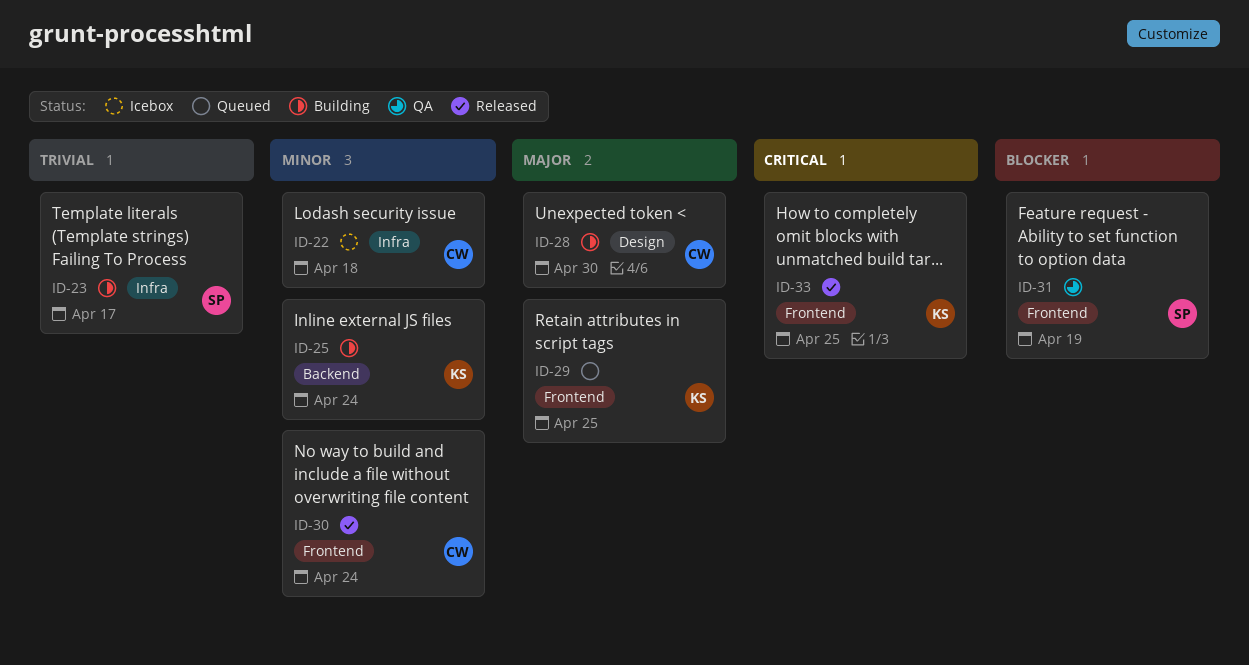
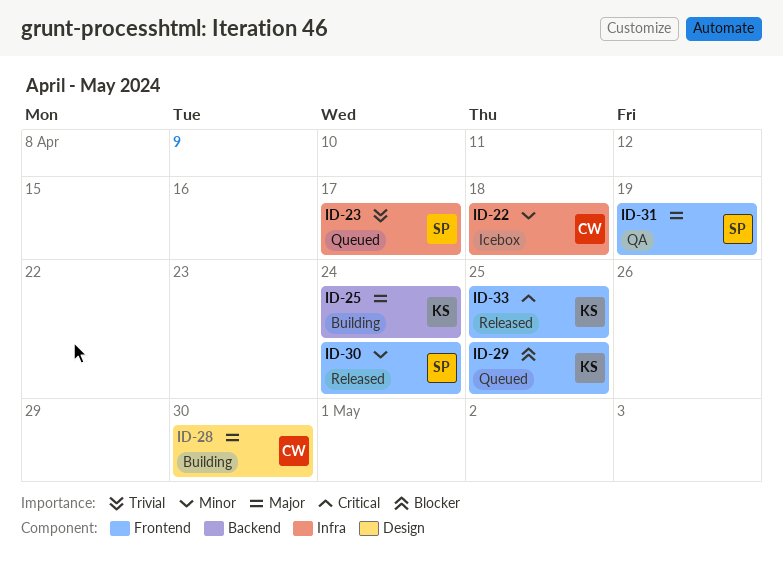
ID-23, status: Building -> Queued
ID-25, priority: Minor -> Major
ID-29, priority: Major -> Blocker
ID-30, owner: CW -> SP
ID-31, priority: Blocker -> Major

